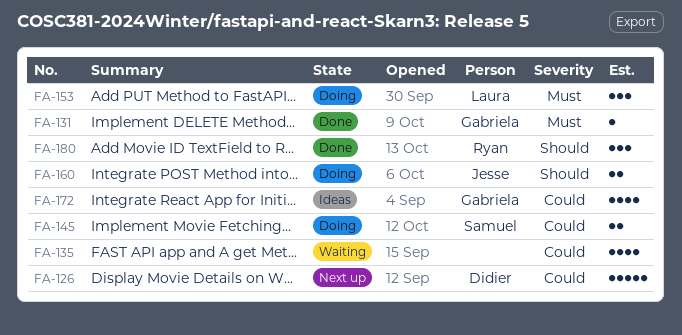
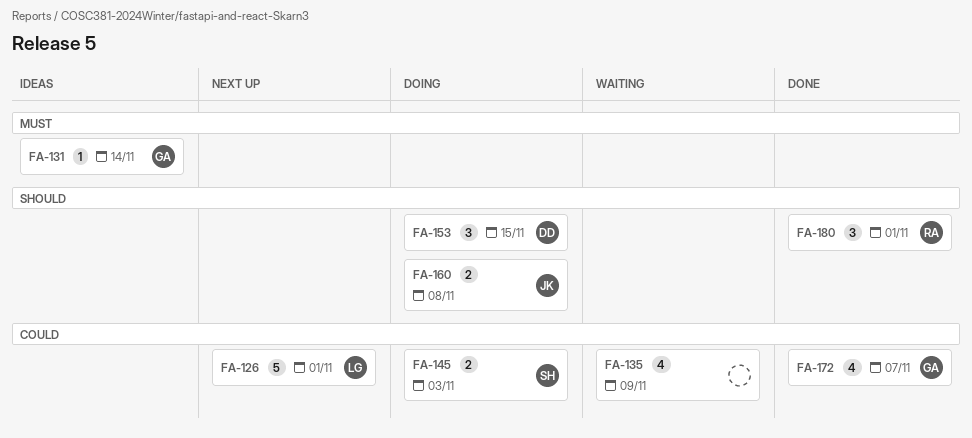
FA-126, owner: Didier -> Laura
FA-131, status: Done -> Ideas
FA-153, owner: Laura -> Didier
FA-153, priority: Must -> Should
FA-172, status: Ideas -> Done

